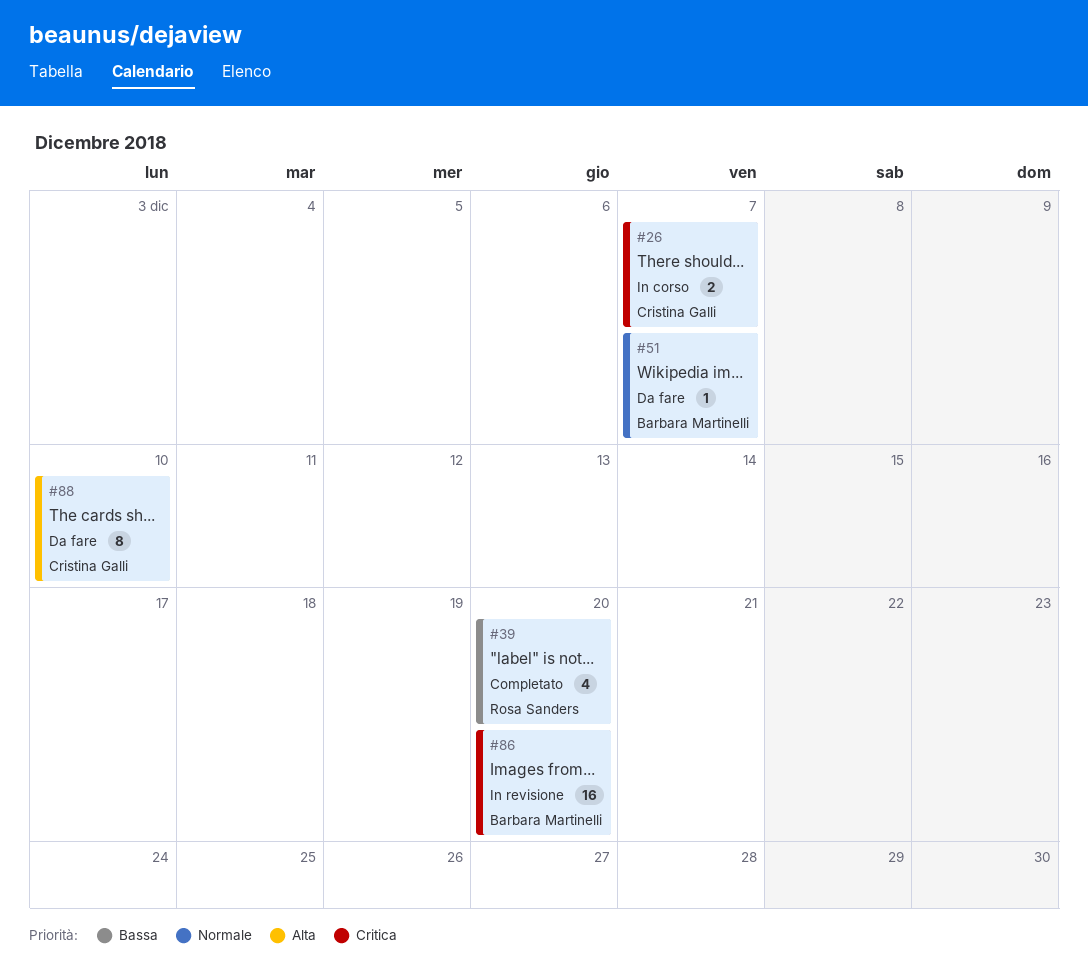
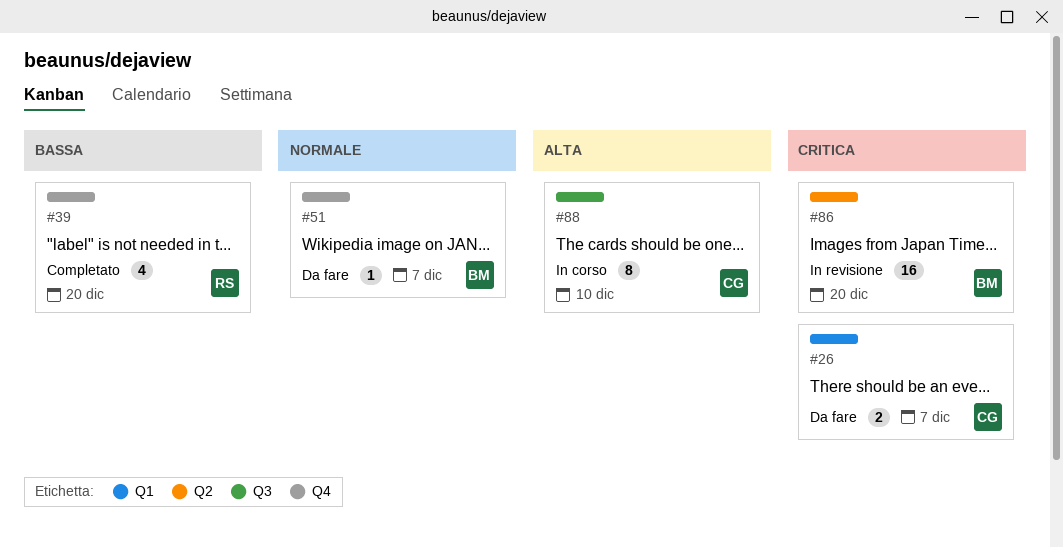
#26, status: In corso -> Da fare
#88, status: Da fare -> In corso

